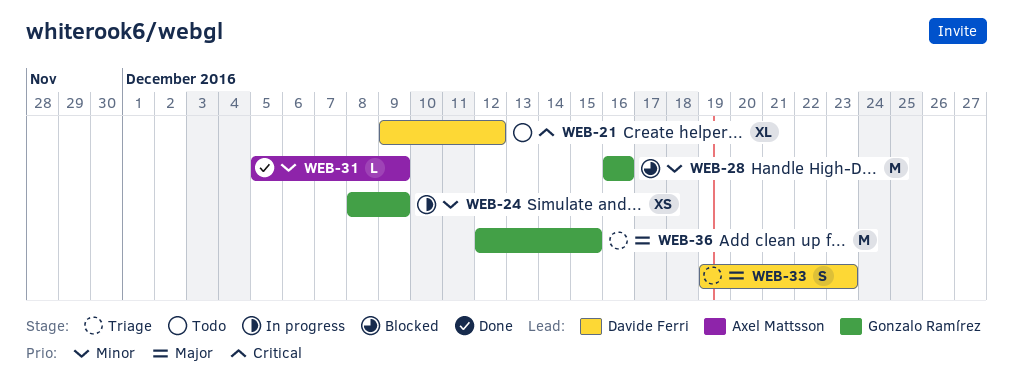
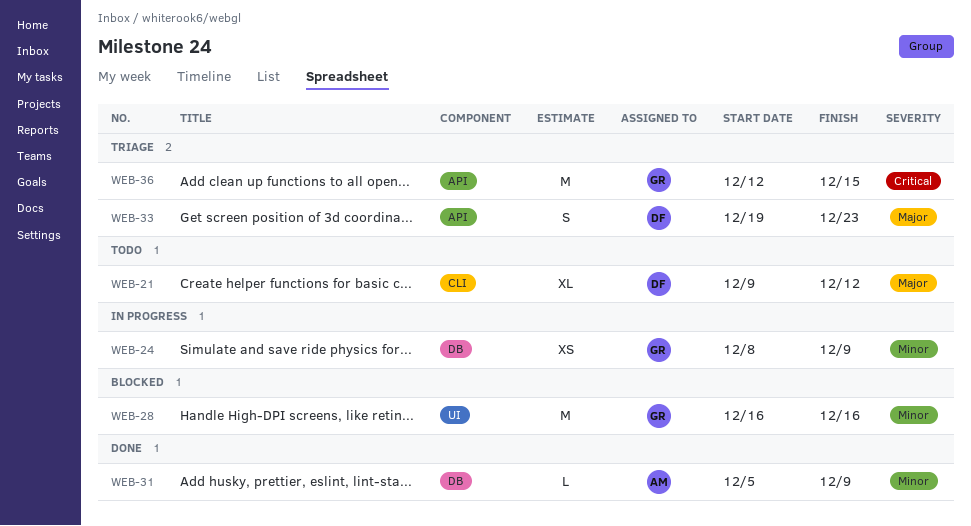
WEB-21, priority: Critical -> Major
WEB-36, priority: Major -> Critical

